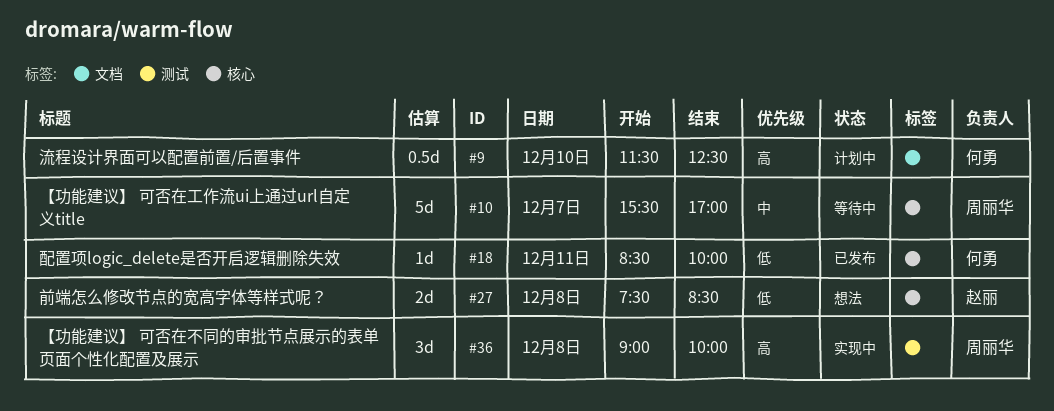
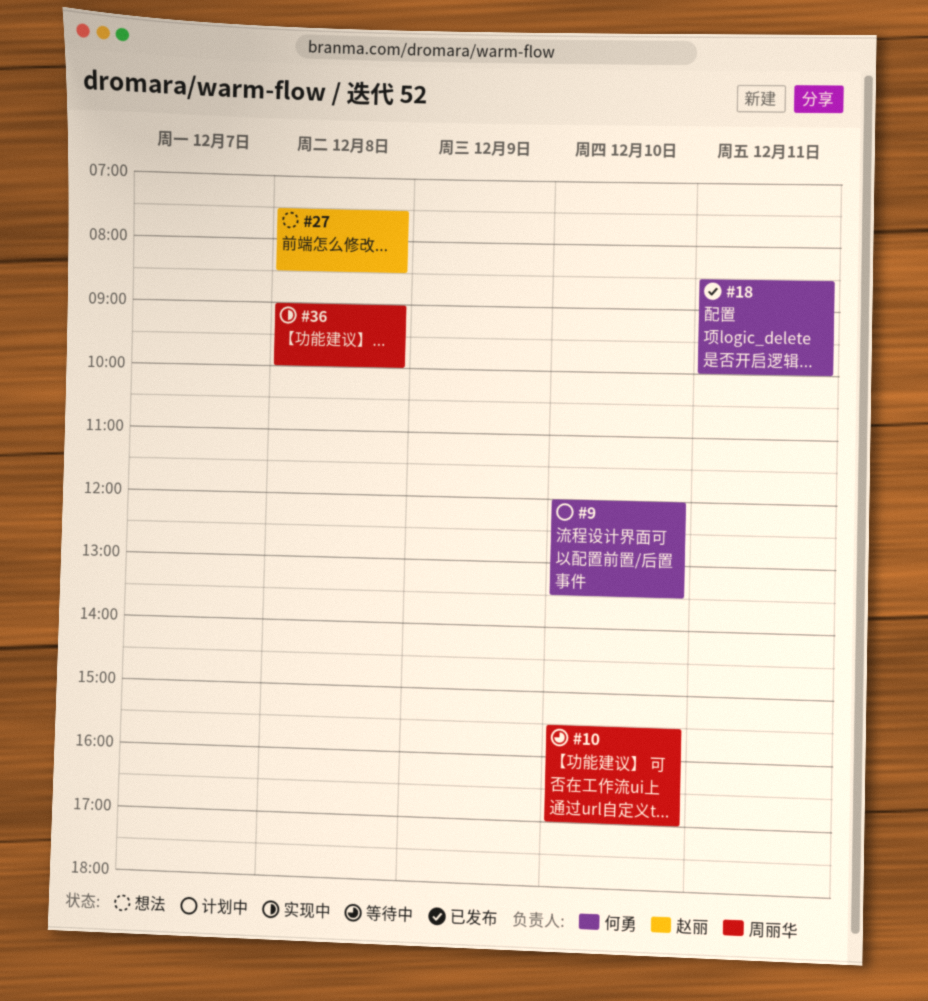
#9, begins: 11:30 -> 12:00
#9, ends: 12:30 -> 13:30
#10, day: Dec 7 -> Dec 10

